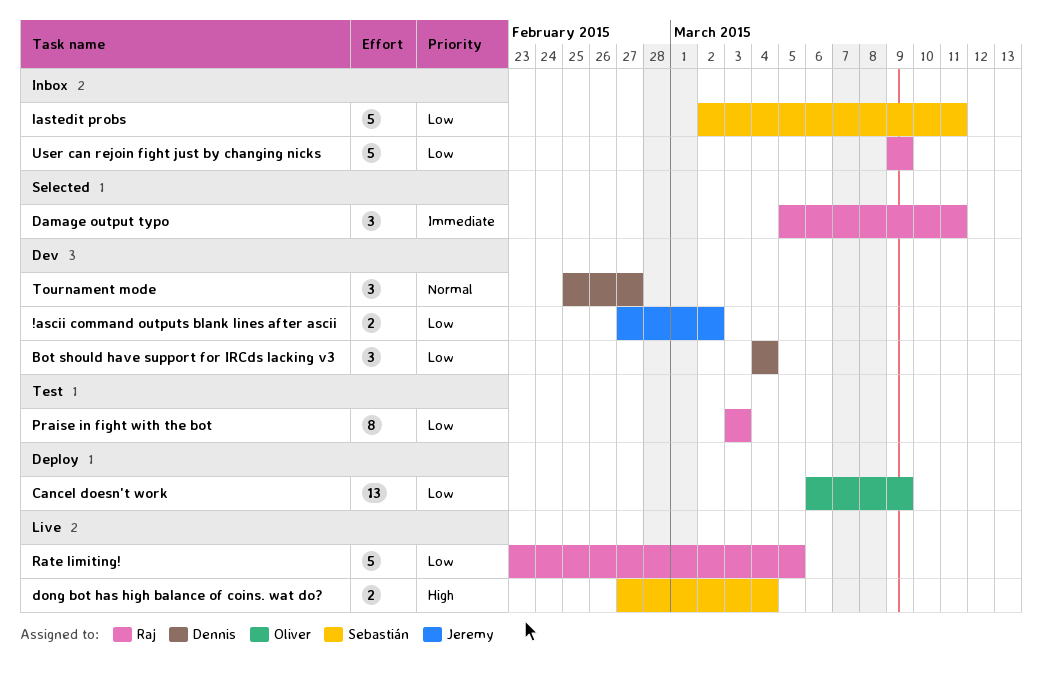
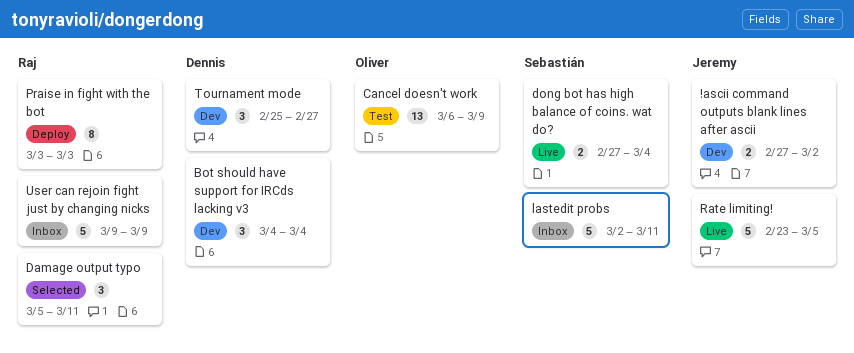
Cancel doesn't work, status: Deploy -> Test
Praise in fight with the bot, status: Test -> Deploy
Rate limiting!, owner: Raj -> Jeremy

